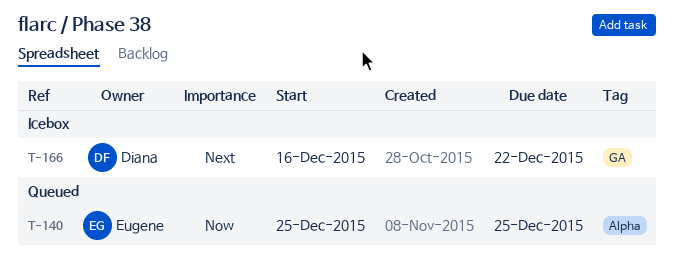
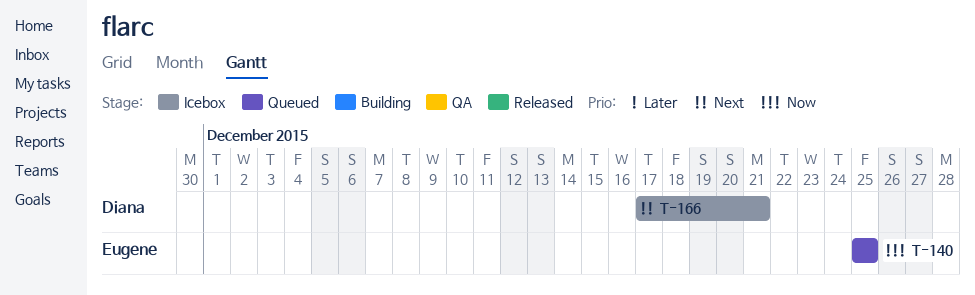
T-166, start: Dec 16 -> Dec 17
T-166, due: Dec 22 -> Dec 21

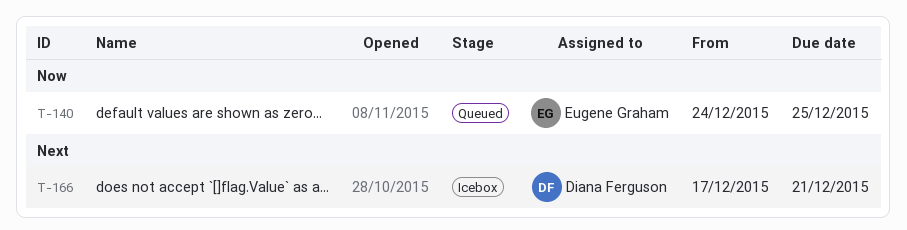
T-140, start: Dec 25 -> Dec 24

